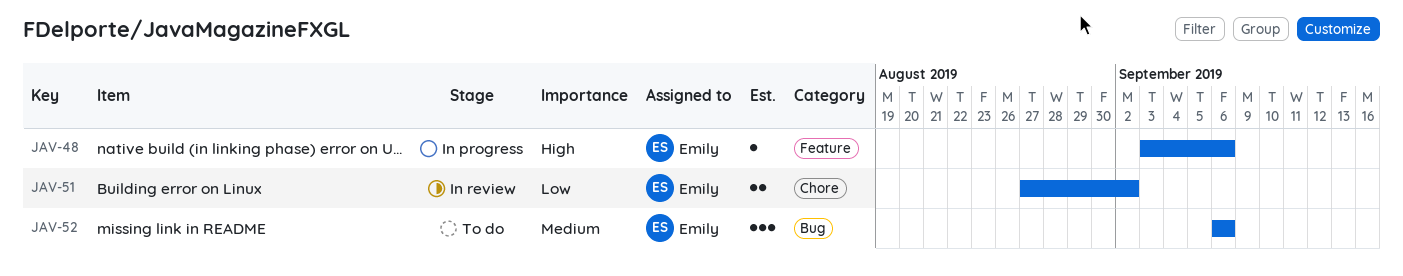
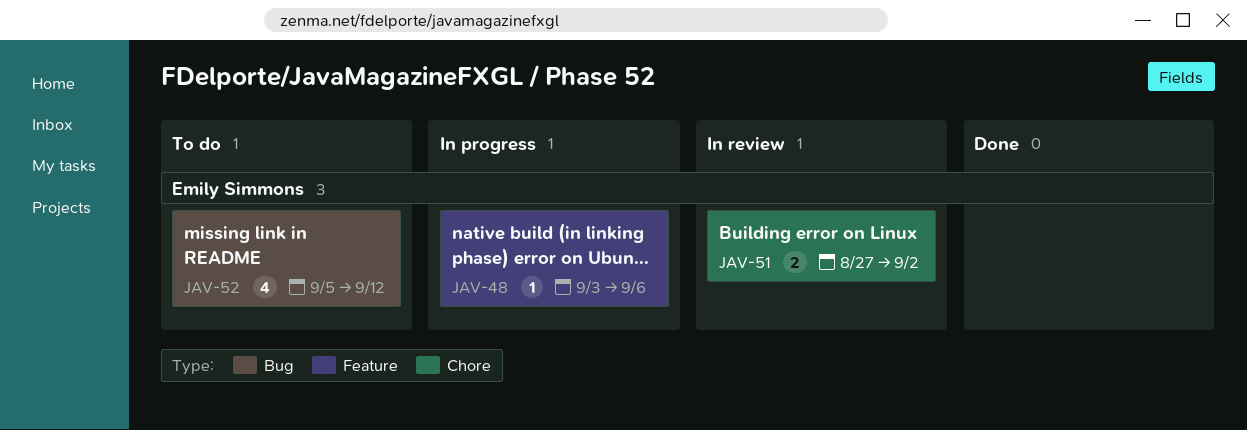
JAV-52, estimate: 3 -> 4
JAV-52, start: Sep 6 -> Sep 5
JAV-52, due: Sep 6 -> Sep 12

